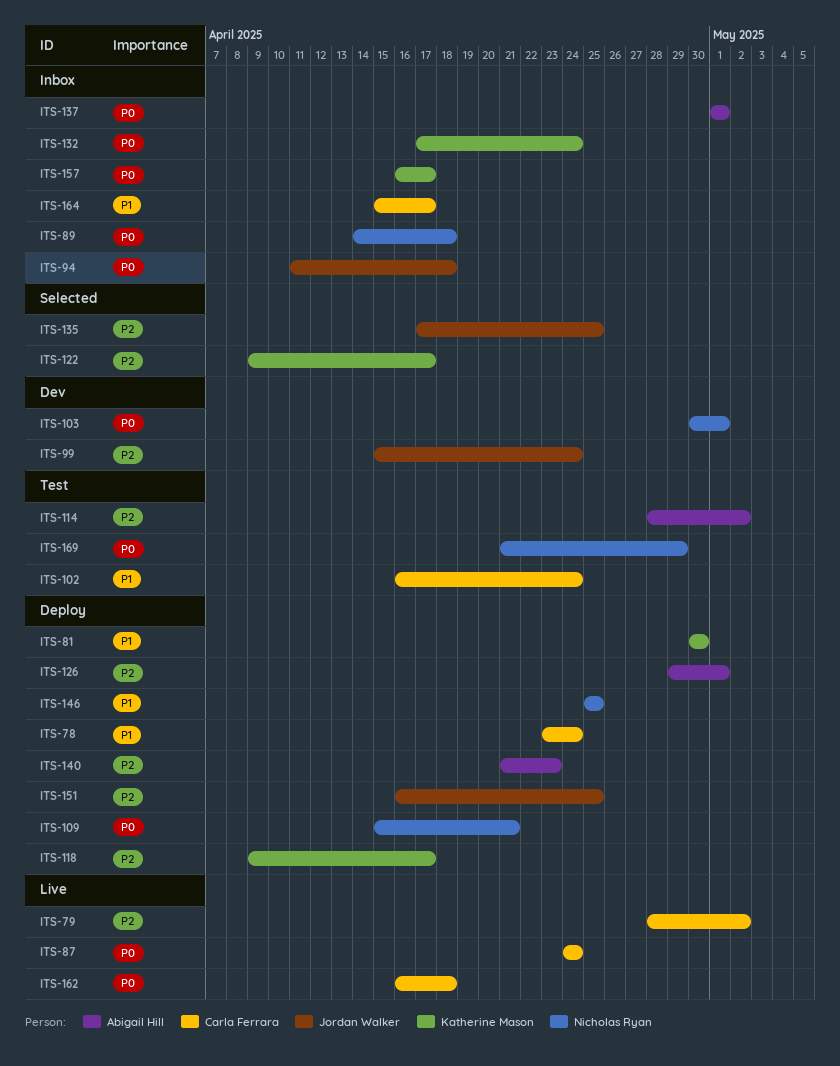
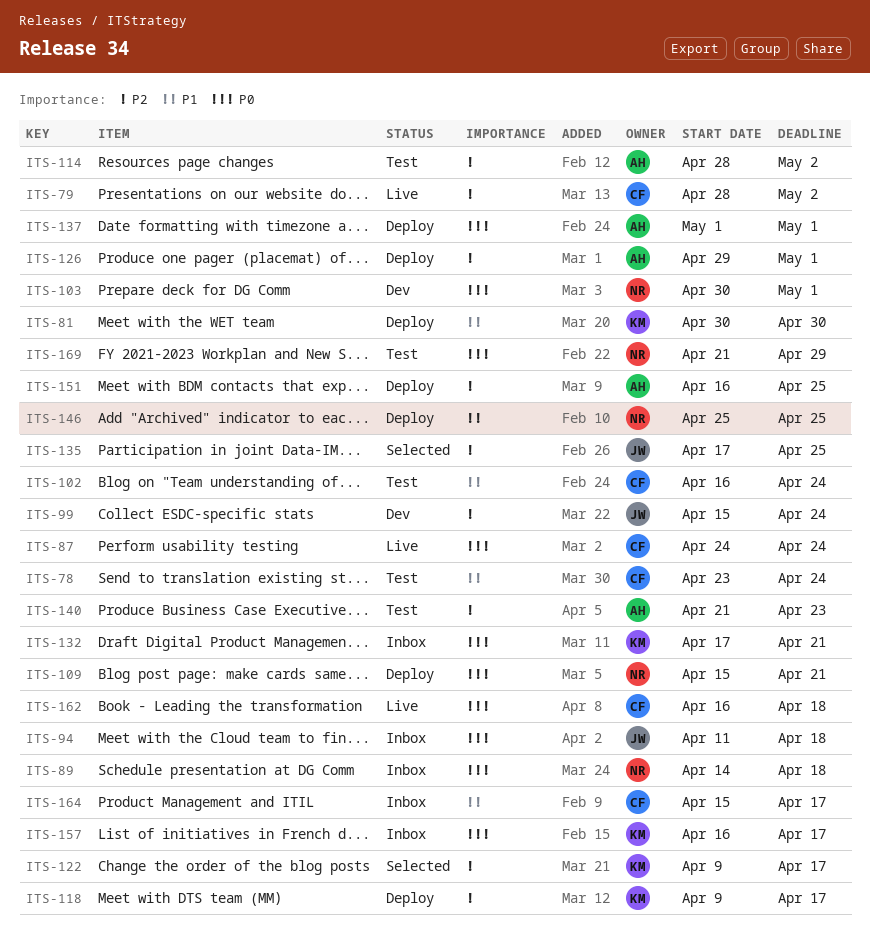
ITS-78, status: Deploy -> Test
ITS-132, due: Apr 24 -> Apr 21
ITS-137, status: Inbox -> Deploy
ITS-140, status: Deploy -> Test
ITS-151, owner: Jordan Walker -> Abigail Hill

